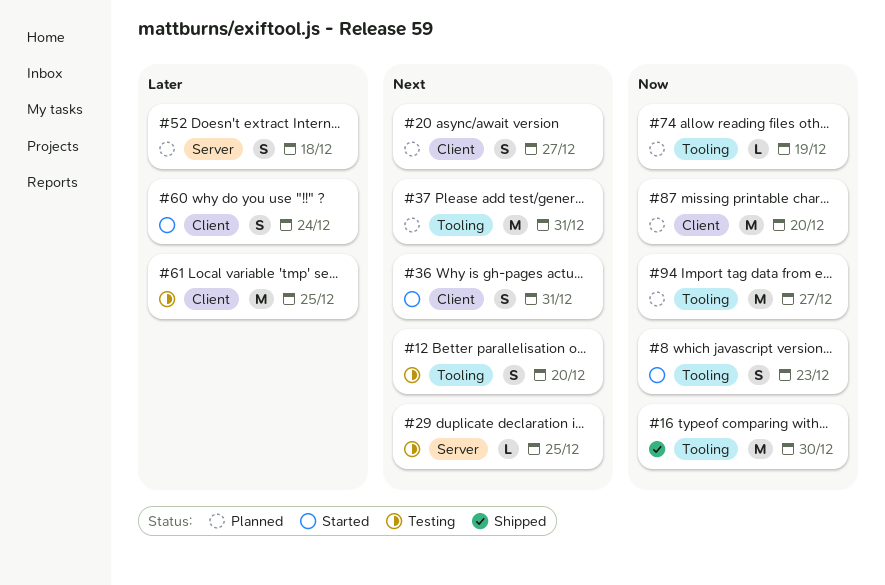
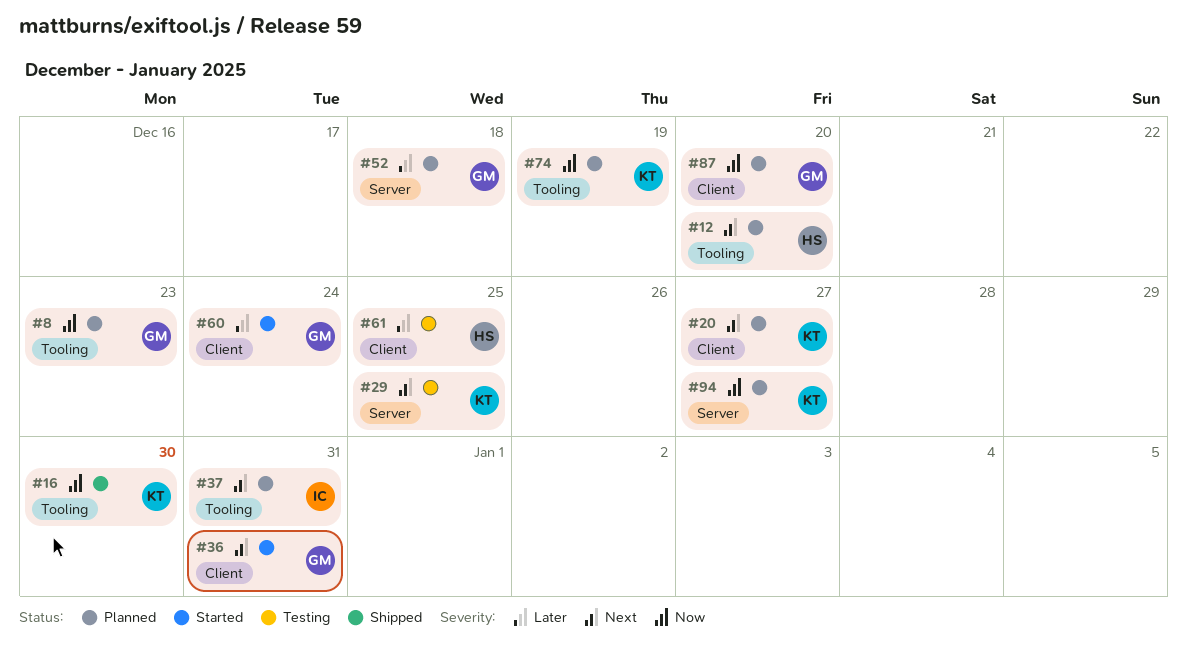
#8, status: Started -> Planned
#12, status: Testing -> Planned
#94, label: Tooling -> Server

